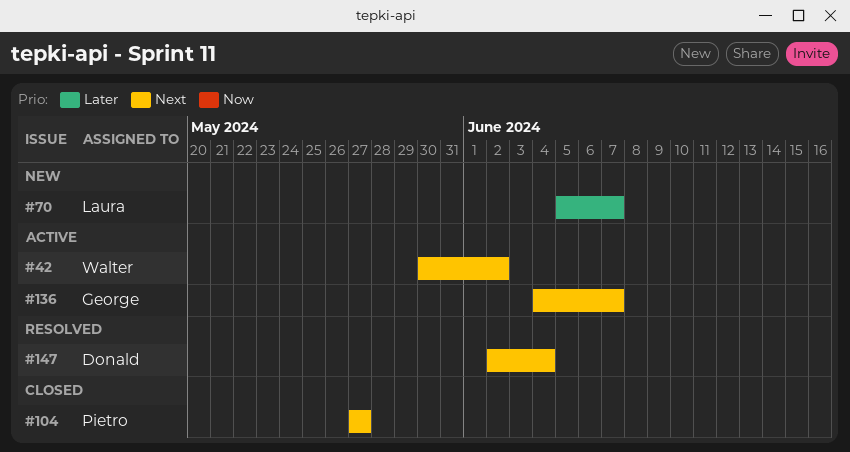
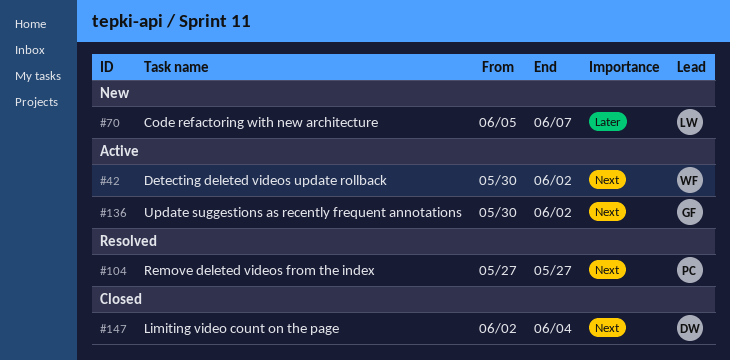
#104, status: Closed -> Resolved
#136, start: Jun 4 -> May 30
#136, due: Jun 7 -> Jun 2
#147, status: Resolved -> Closed

